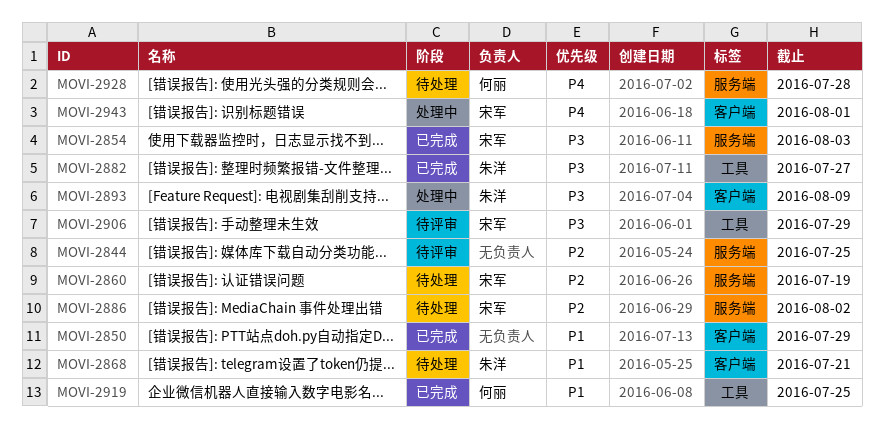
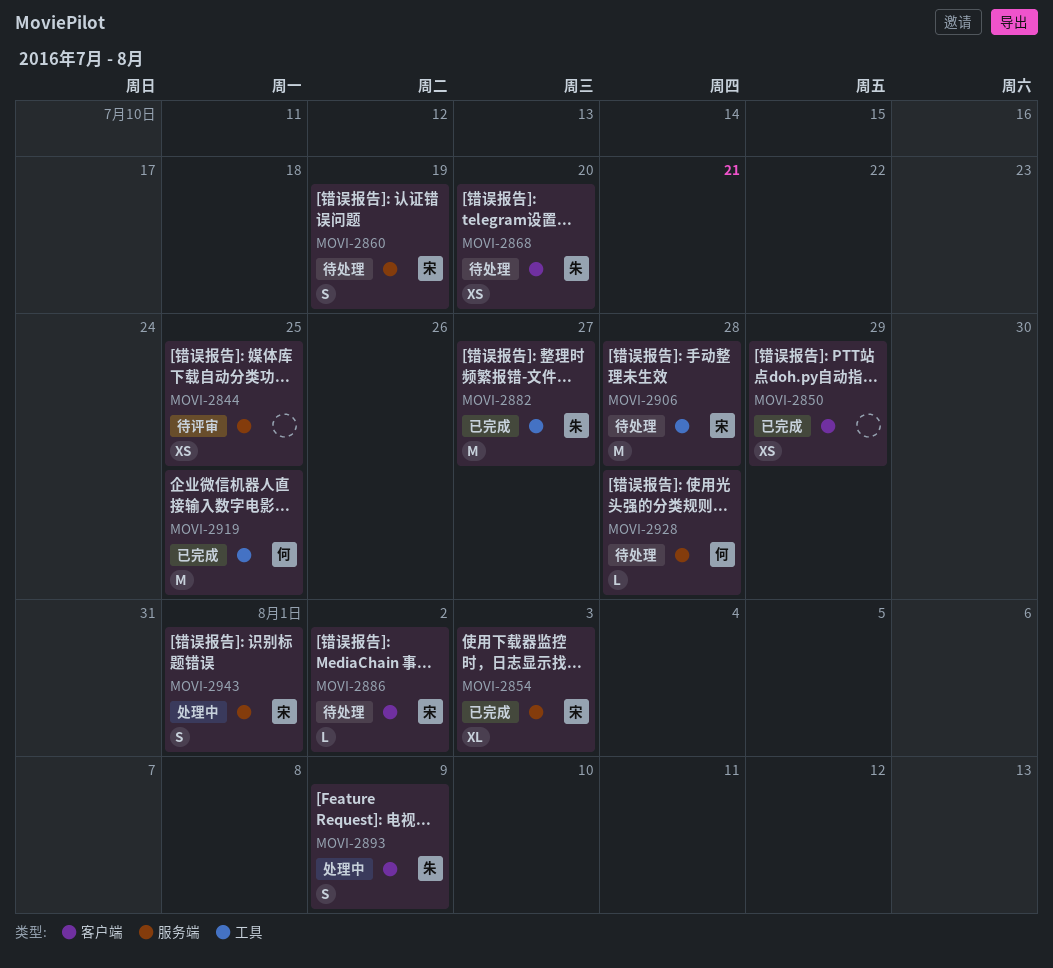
MOVI-2868, due: Jul 21 -> Jul 20
MOVI-2886, label: 服务端 -> 客户端
MOVI-2906, status: 待评审 -> 待处理
MOVI-2906, due: Jul 29 -> Jul 28
MOVI-2943, label: 客户端 -> 服务端

